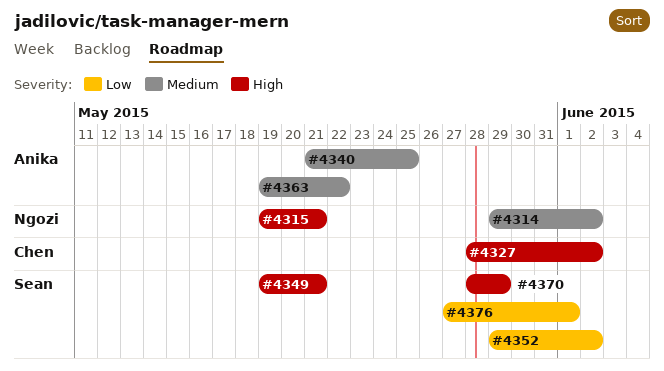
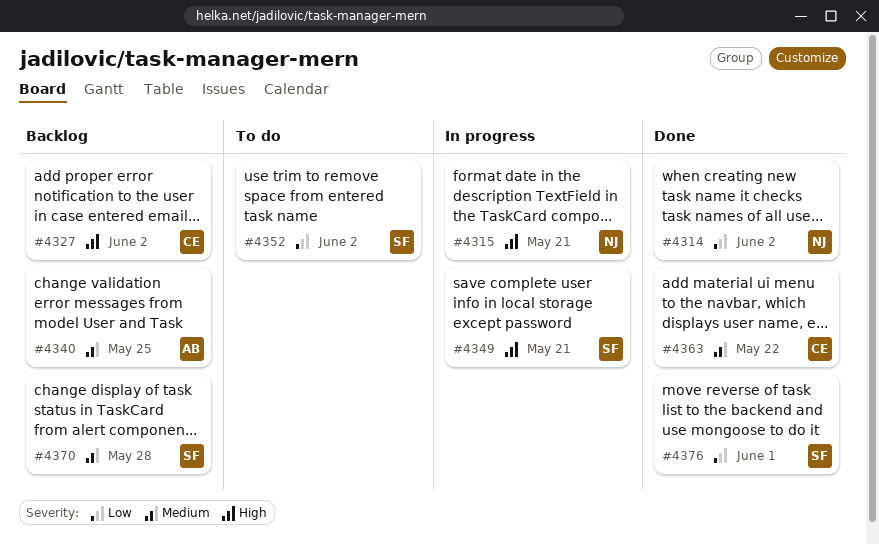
#4314, priority: Medium -> Low
#4363, owner: Anika -> Chen
#4370, priority: High -> Medium
#4370, due: May 29 -> May 28

